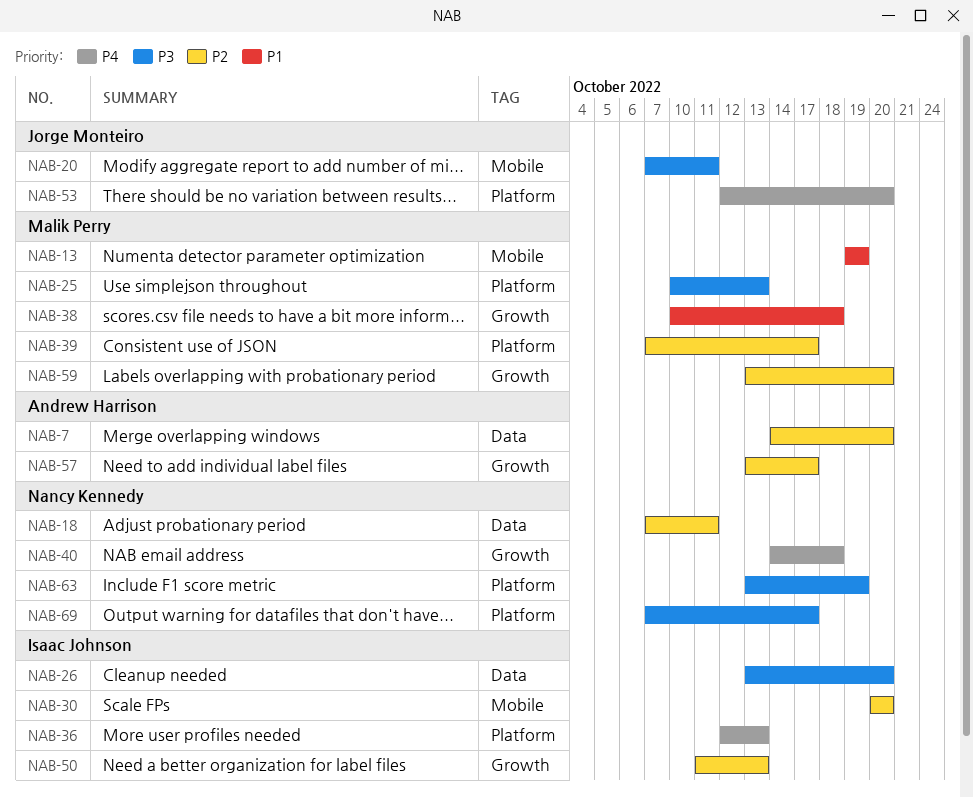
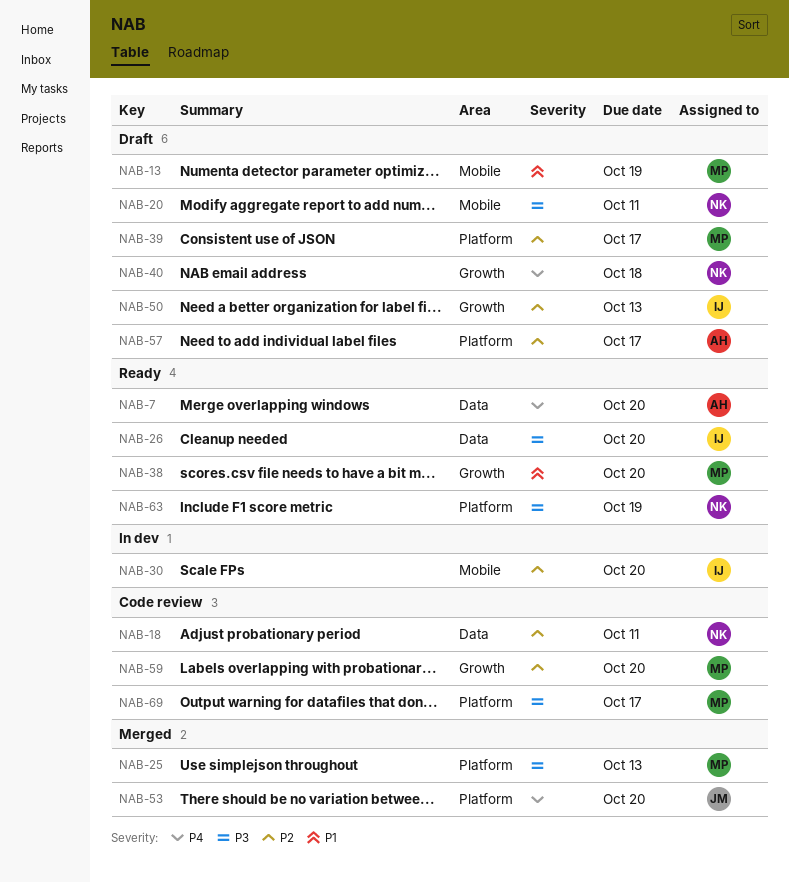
NAB-7, priority: P2 -> P4
NAB-20, owner: Jorge Monteiro -> Nancy Kennedy
NAB-36: present -> none
NAB-38, due: Oct 18 -> Oct 20
NAB-57, label: Growth -> Platform
NAB-69, owner: Nancy Kennedy -> Malik Perry

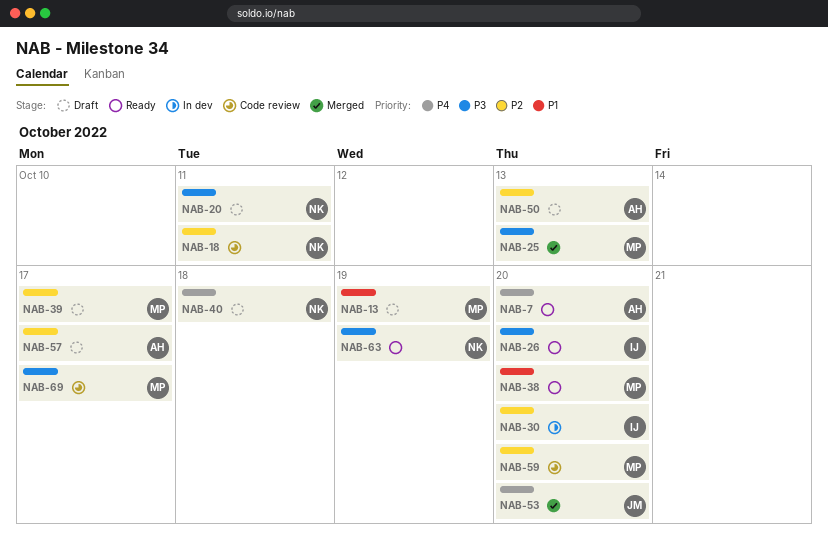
NAB-50, owner: IJ -> AH

